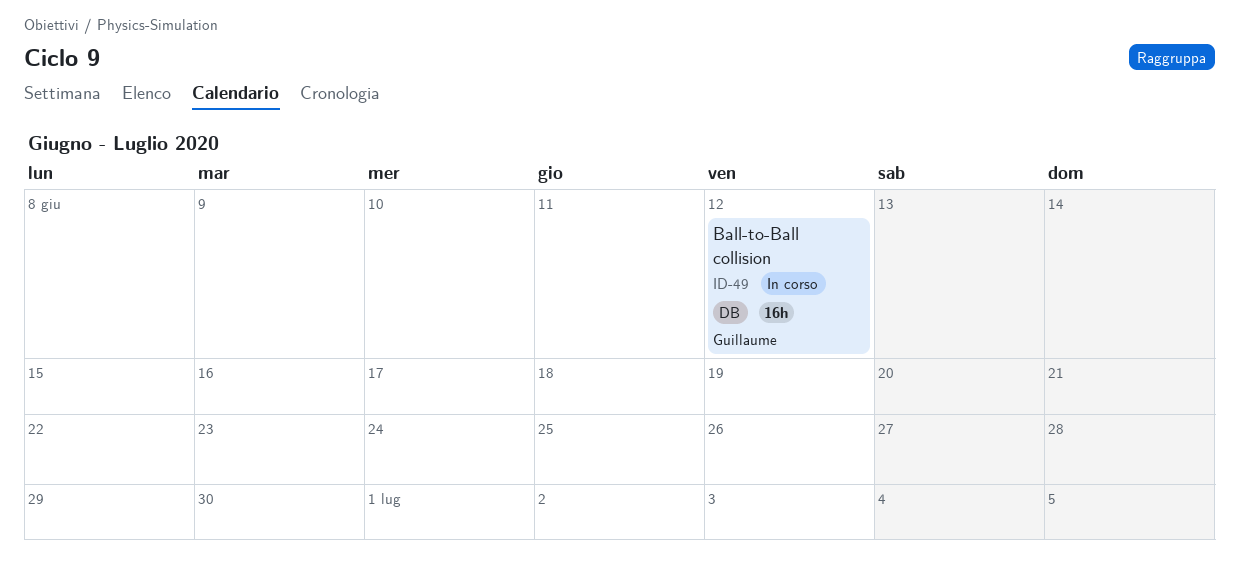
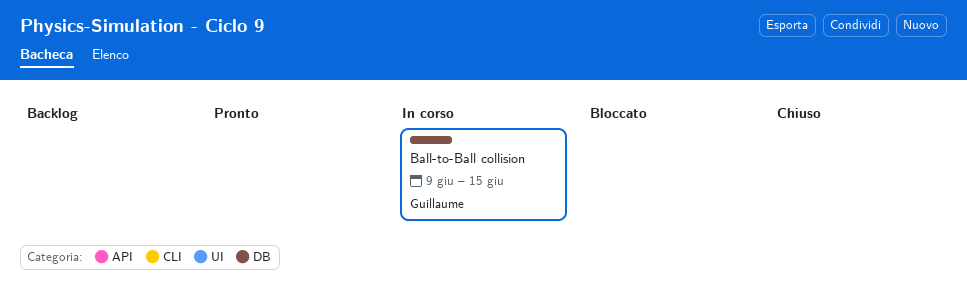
Ball-to-Ball collision, due: Jun 12 -> Jun 15

